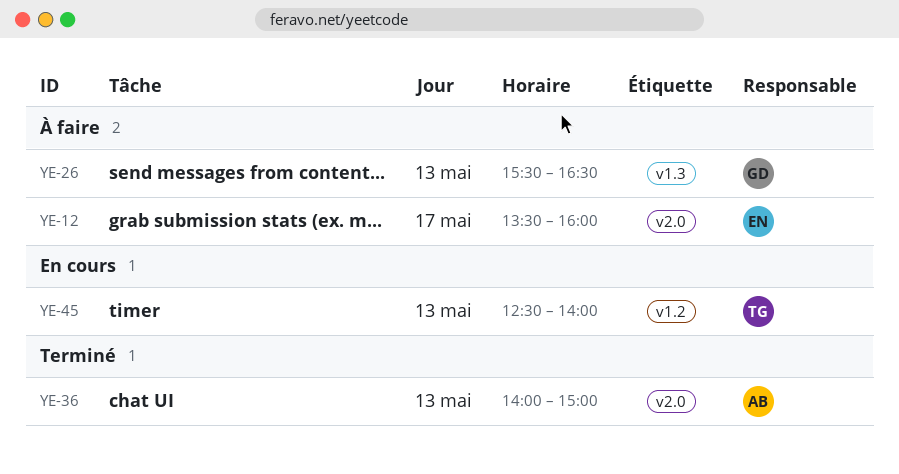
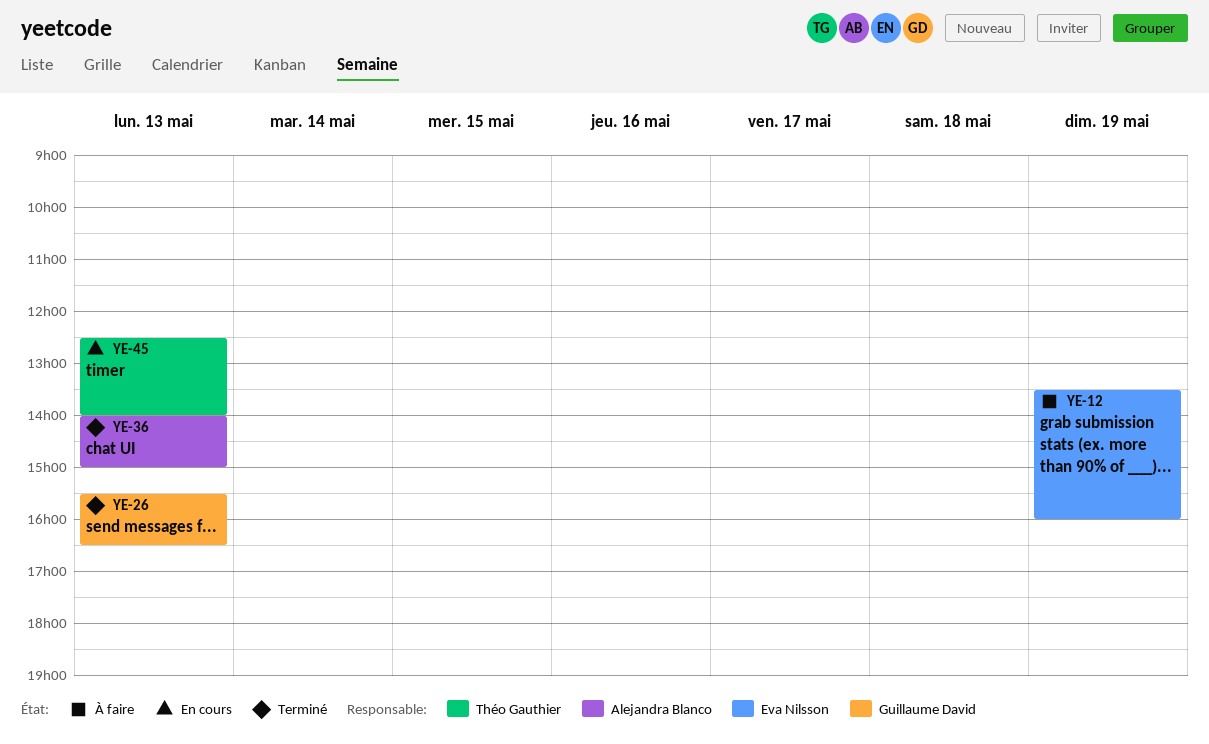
YE-12, day: May 17 -> May 19
YE-26, status: À faire -> Terminé

